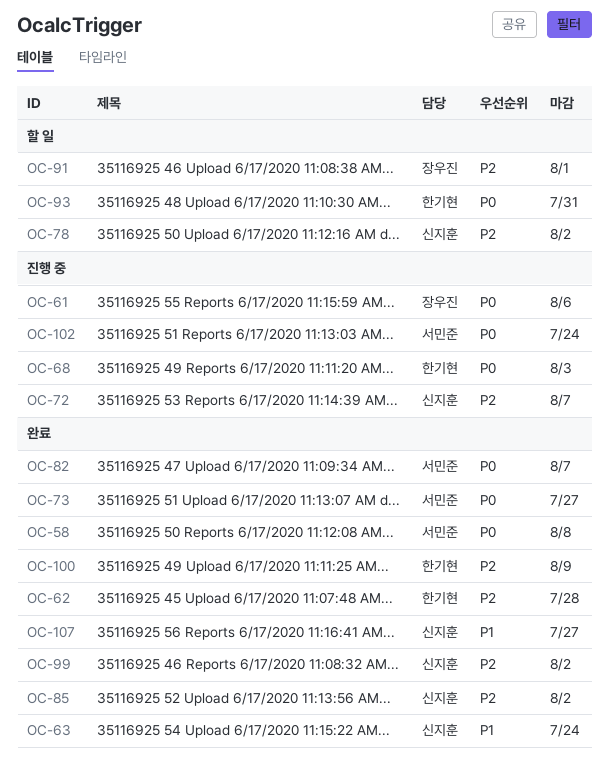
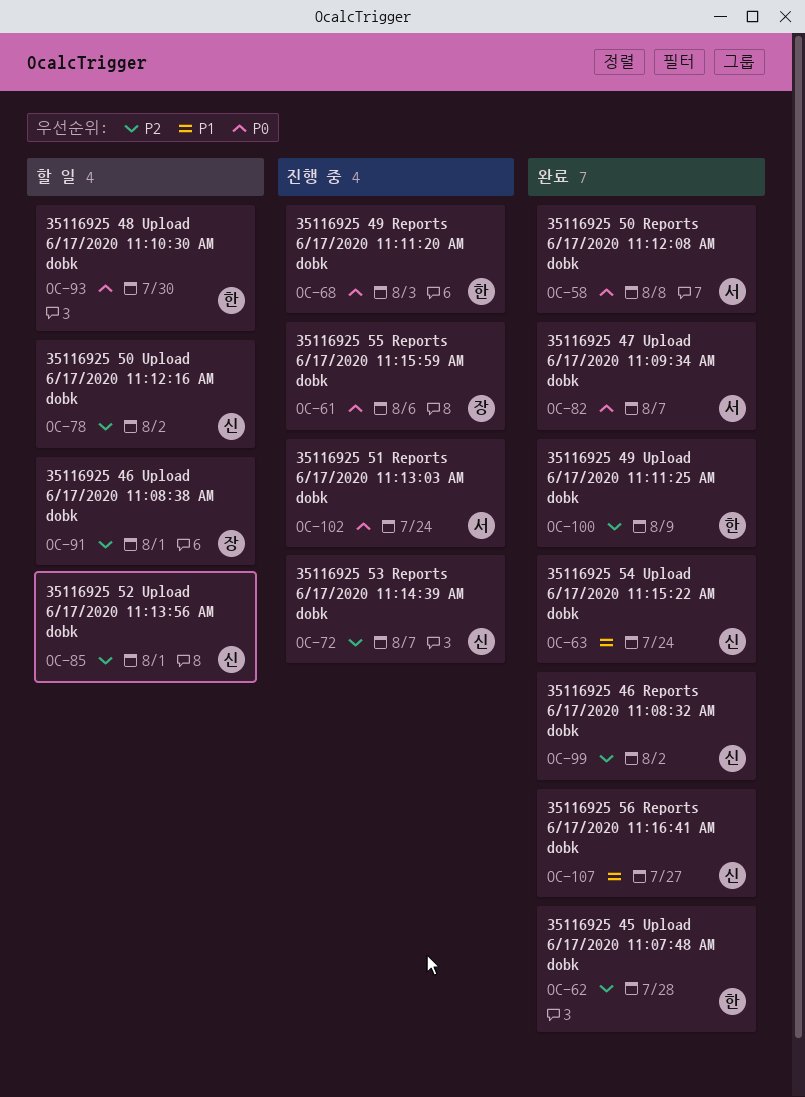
OC-73: present -> none
OC-85, status: 완료 -> 할 일
OC-85, due: Aug 2 -> Aug 1
OC-93, due: Jul 31 -> Jul 30

